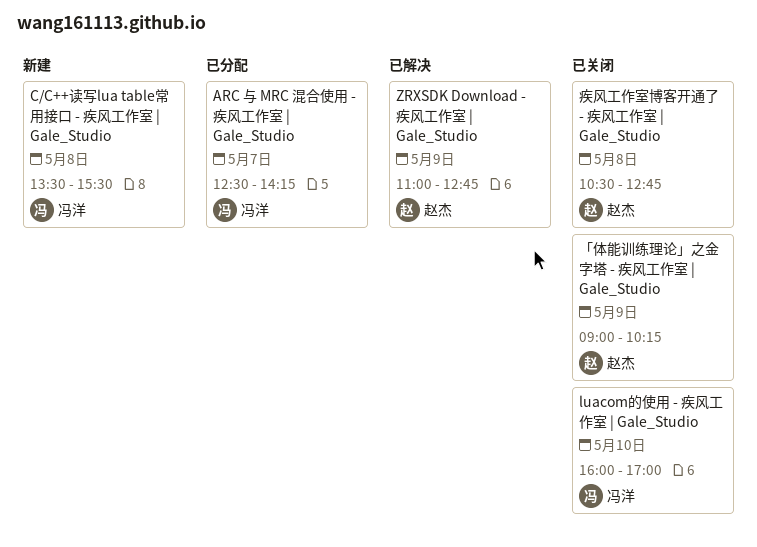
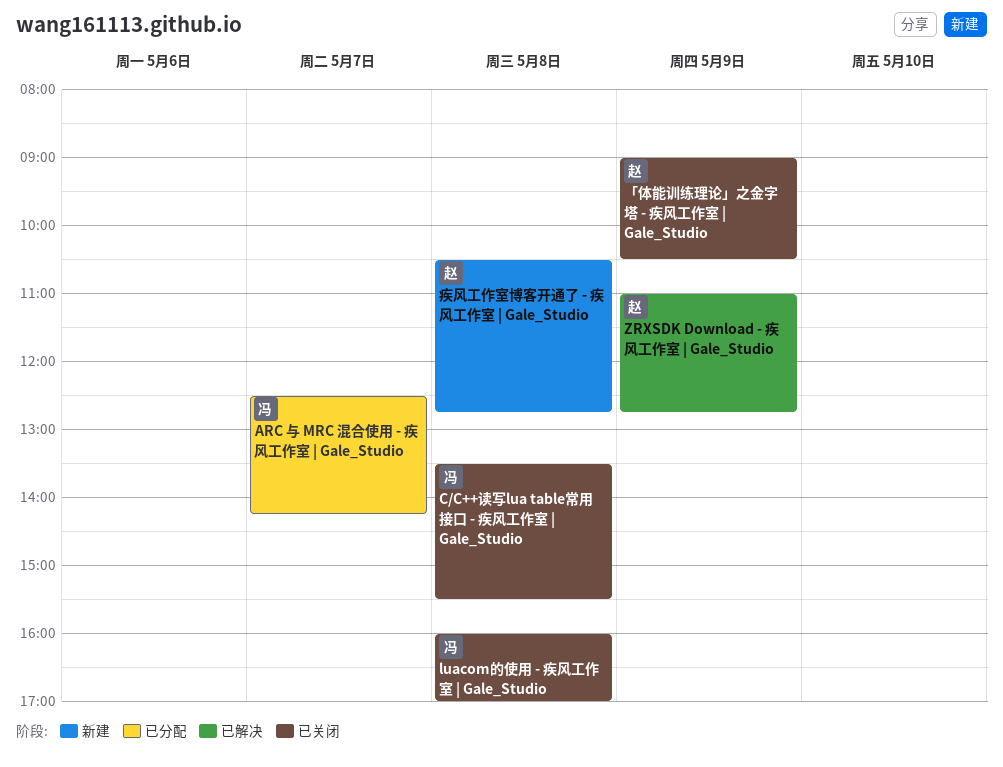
C/C++读写lua table常用接口 - 疾风工作室 | Gale_Studio, status: 新建 -> 已关闭
luacom的使用 - 疾风工作室 | Gale_Studio, day: May 10 -> May 8
「体能训练理论」之金字塔 - 疾风工作室 | Gale_Studio, ends: 10:15 -> 10:30
疾风工作室博客开通了 - 疾风工作室 | Gale_Studio, status: 已关闭 -> 新建

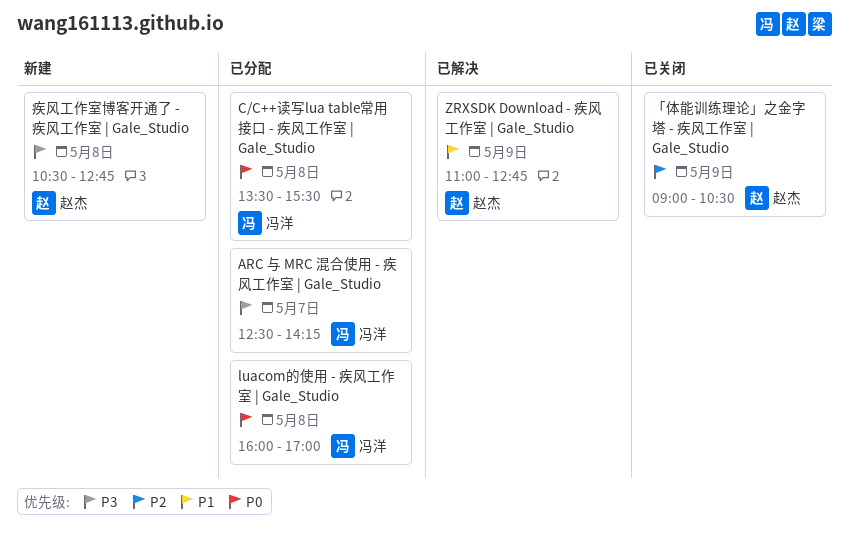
C/C++读写lua table常用接口 - 疾风工作室 | Gale_Studio, status: 已关闭 -> 已分配
luacom的使用 - 疾风工作室 | Gale_Studio, status: 已关闭 -> 已分配

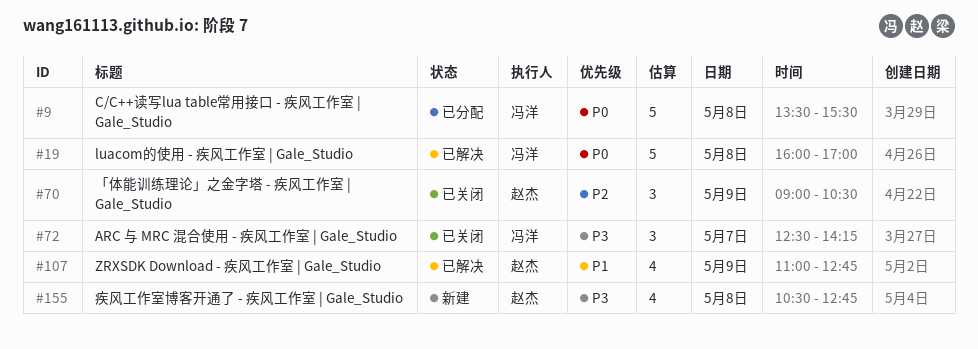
ARC 与 MRC 混合使用 - 疾风工作室 | Gale_Studio, status: 已分配 -> 已关闭
luacom的使用 - 疾风工作室 | Gale_Studio, status: 已分配 -> 已解决

